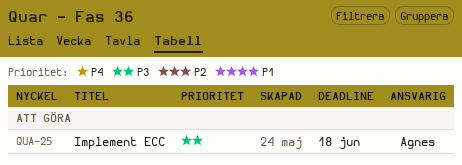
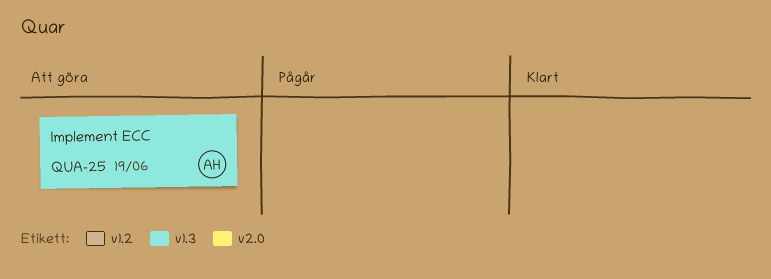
QUA-25, due: Jun 18 -> Jun 19

